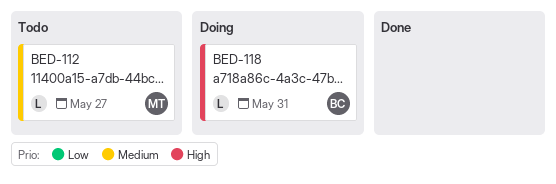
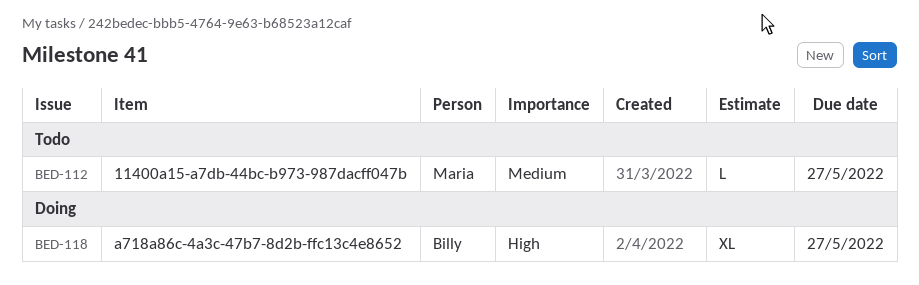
BED-118, estimate: L -> XL
BED-118, due: May 31 -> May 27

